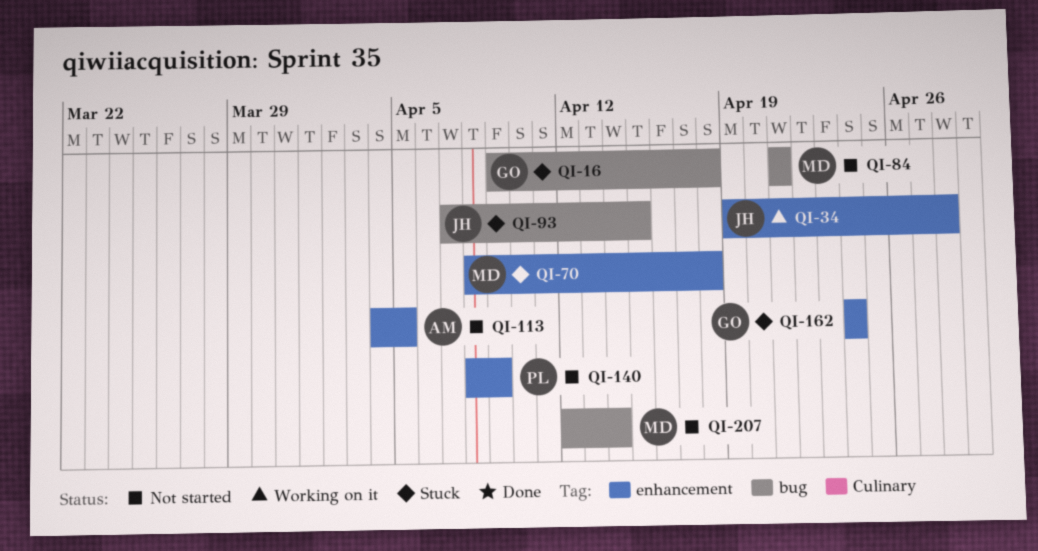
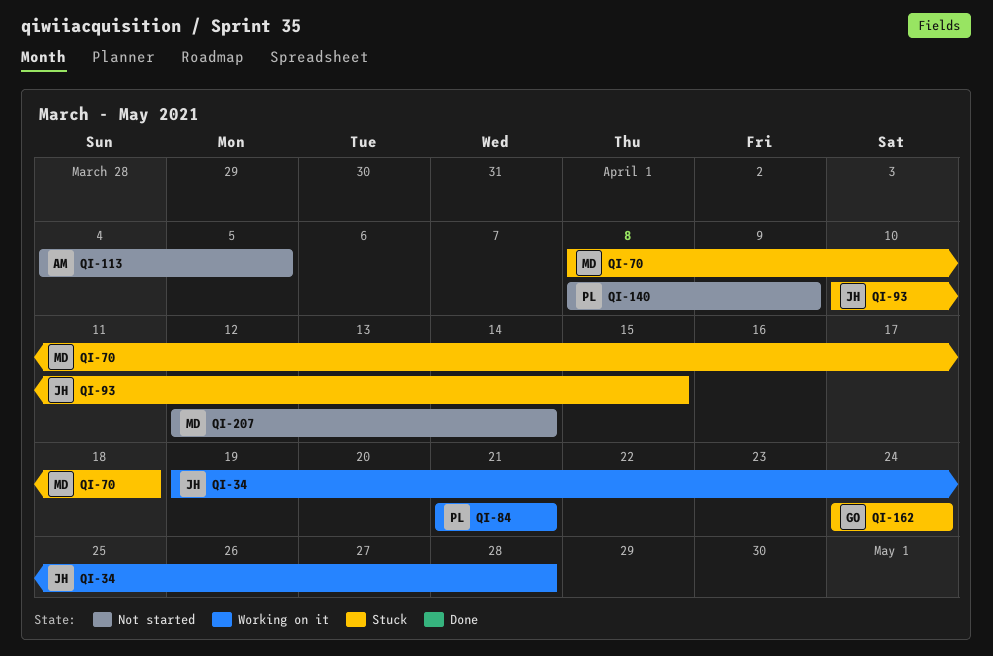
QI-16: present -> none
QI-84, status: Not started -> Working on it
QI-84, owner: MD -> PL
QI-93, start: Apr 7 -> Apr 10

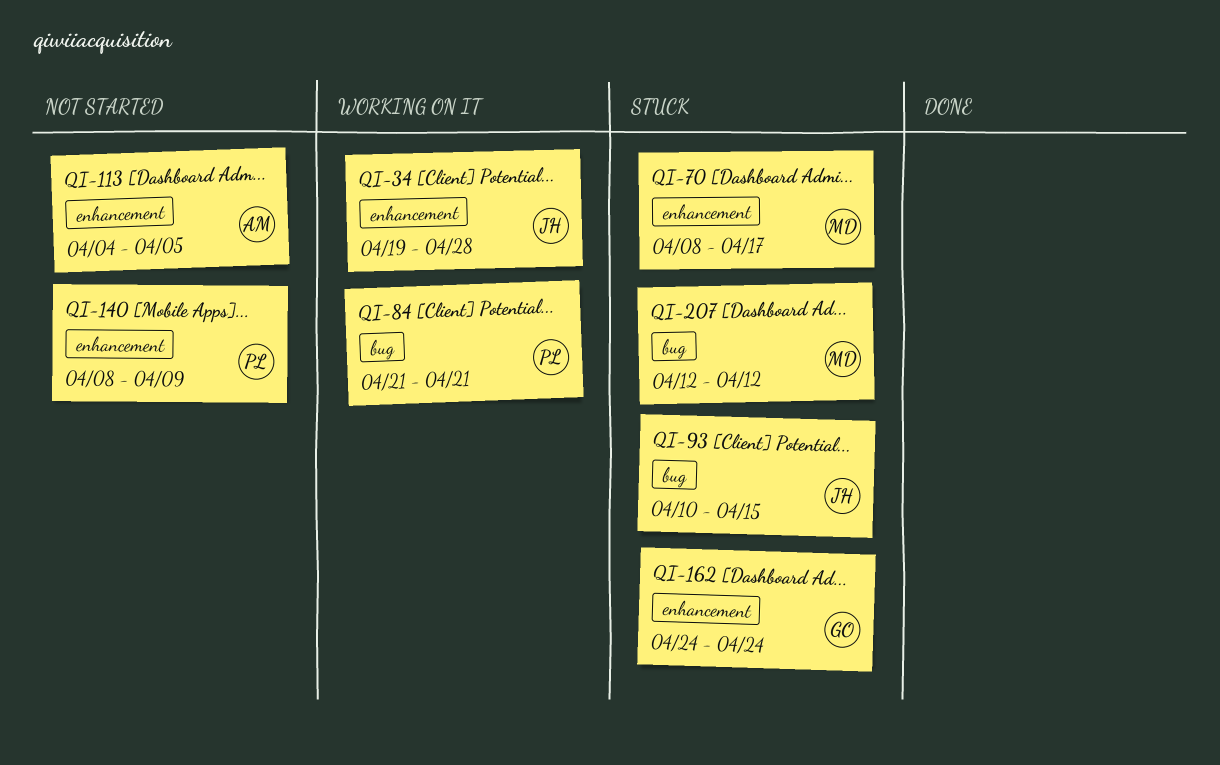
QI-70, due: Apr 18 -> Apr 17
QI-207, status: Not started -> Stuck
QI-207, due: Apr 14 -> Apr 12

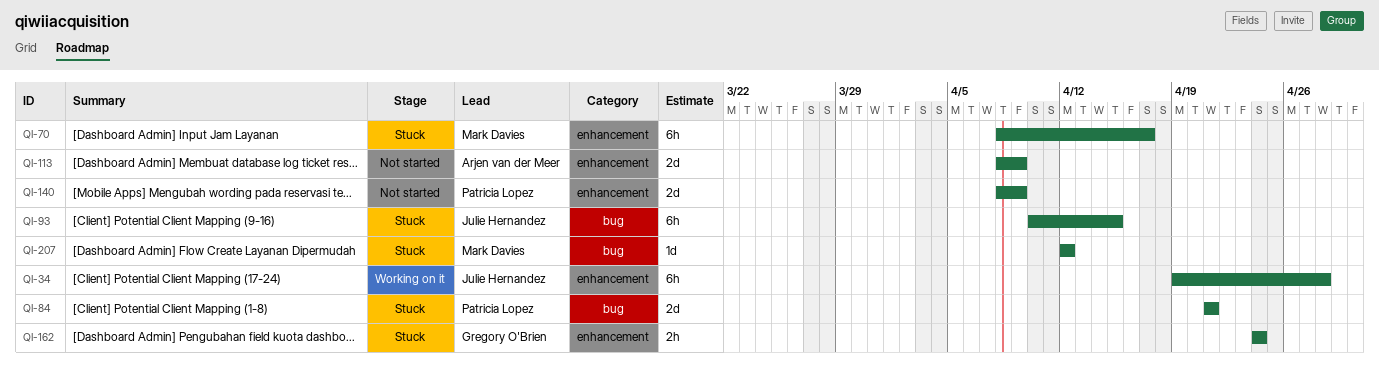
QI-84, status: Working on it -> Stuck
QI-113, start: Apr 4 -> Apr 8
QI-113, due: Apr 5 -> Apr 9

